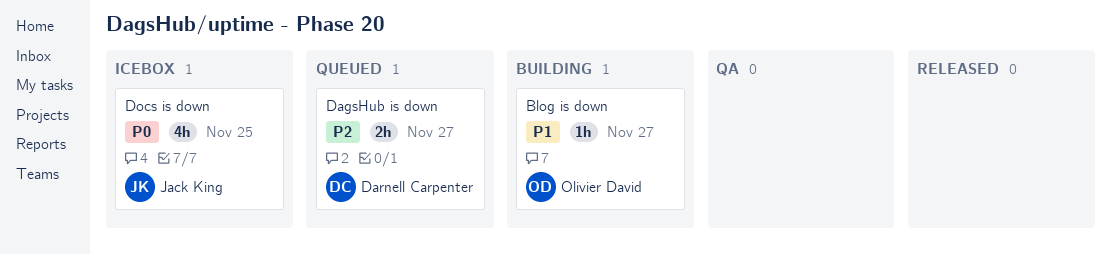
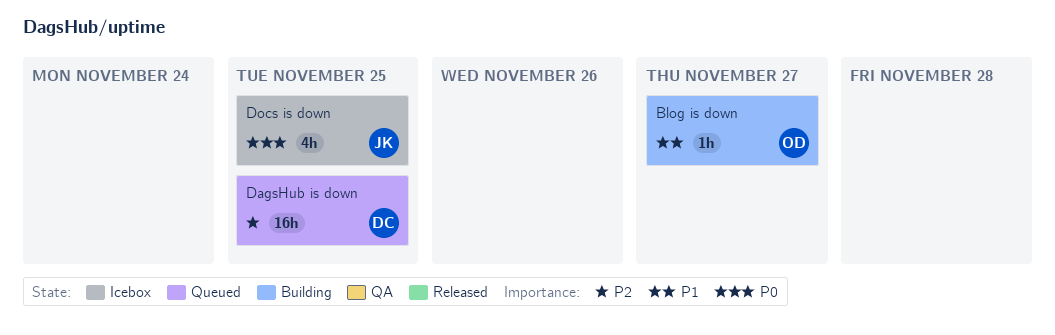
DagsHub is down, estimate: 2h -> 16h
DagsHub is down, due: Nov 27 -> Nov 25

